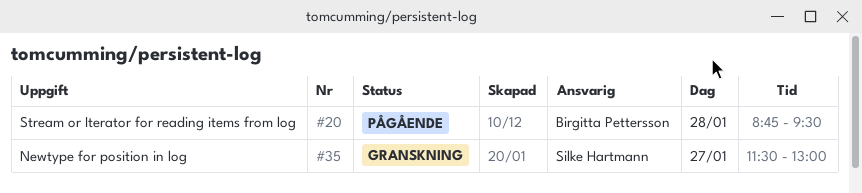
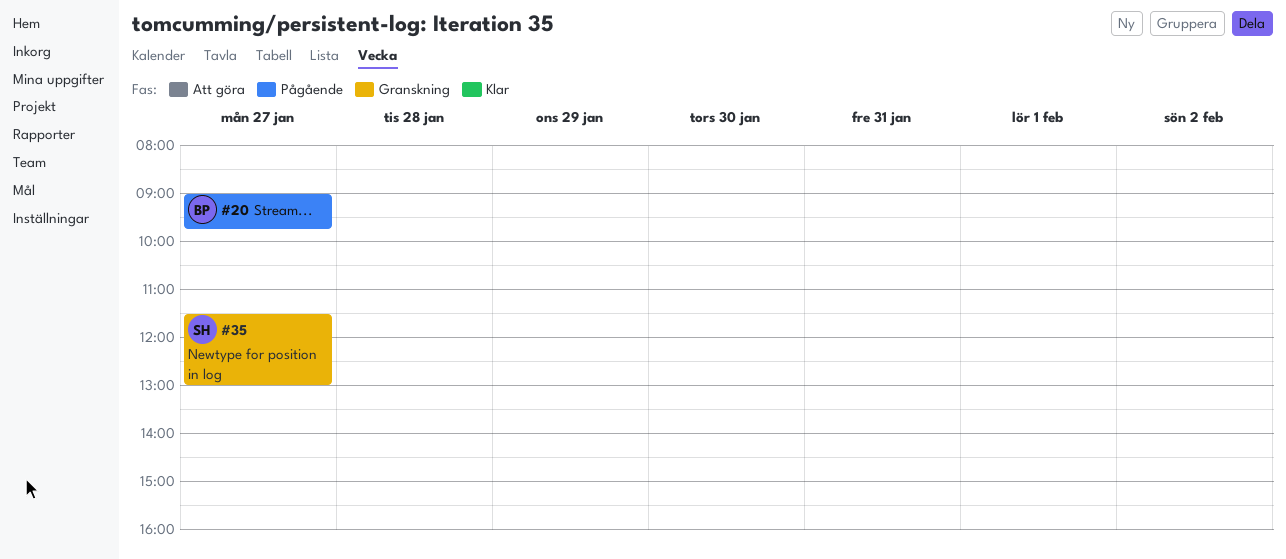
#20, day: Jan 28 -> Jan 27
#20, begins: 08:45 -> 09:00
#20, ends: 09:30 -> 09:45

